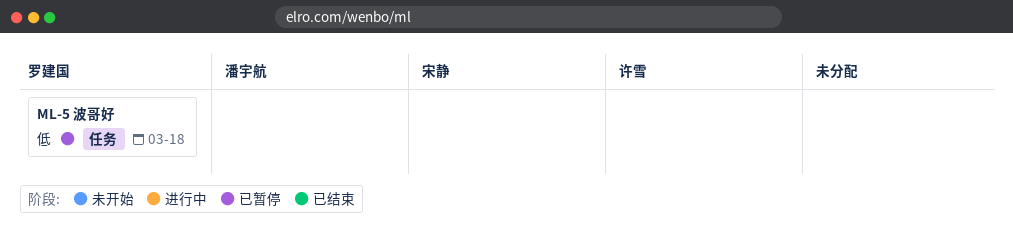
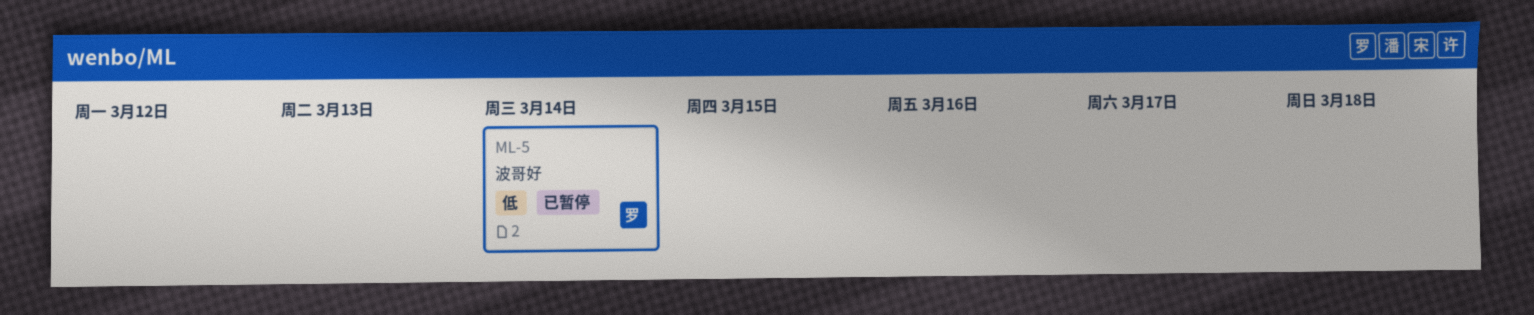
ML-5, due: Mar 18 -> Mar 14

